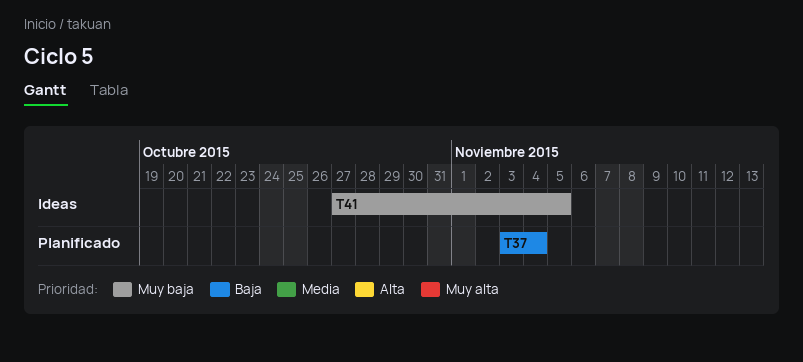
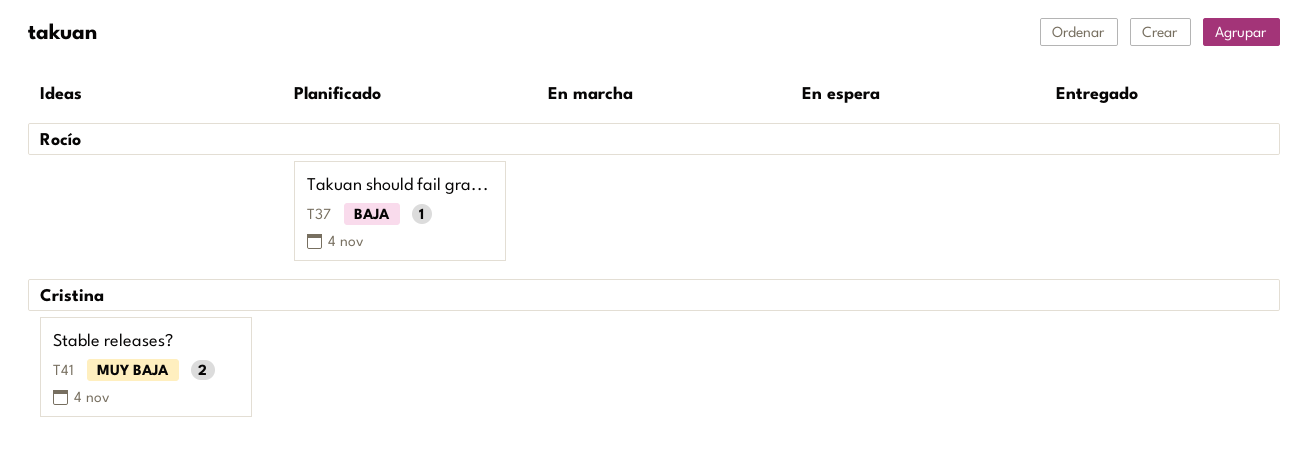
T41, due: Nov 5 -> Nov 4

